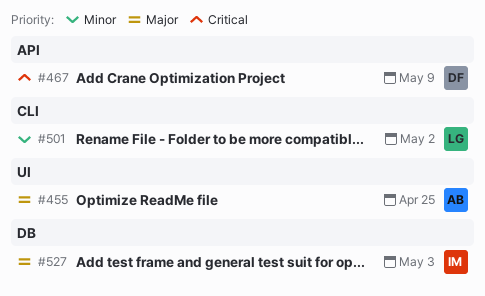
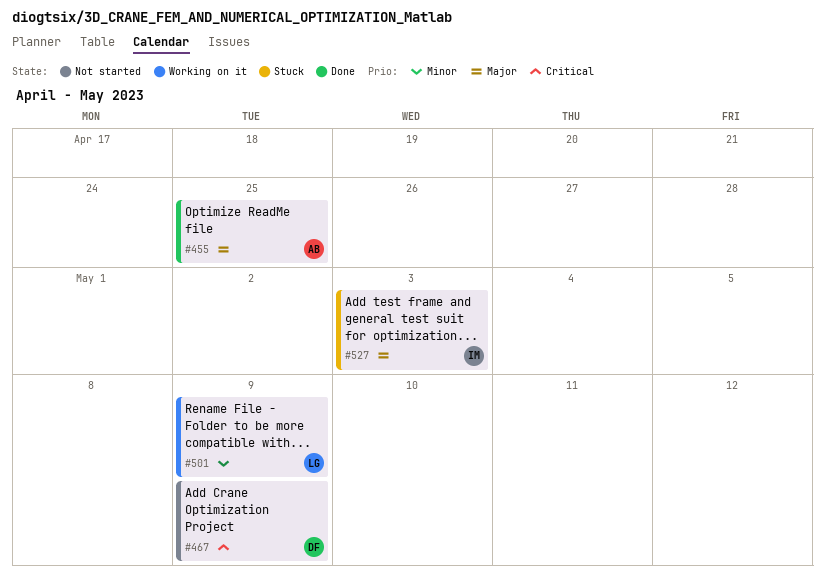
#501, due: May 2 -> May 9

